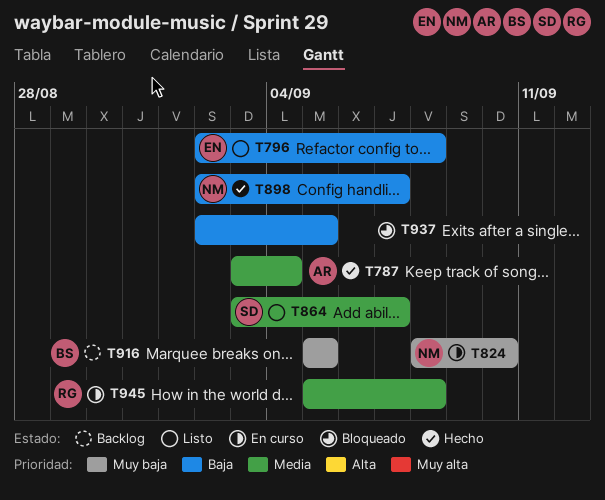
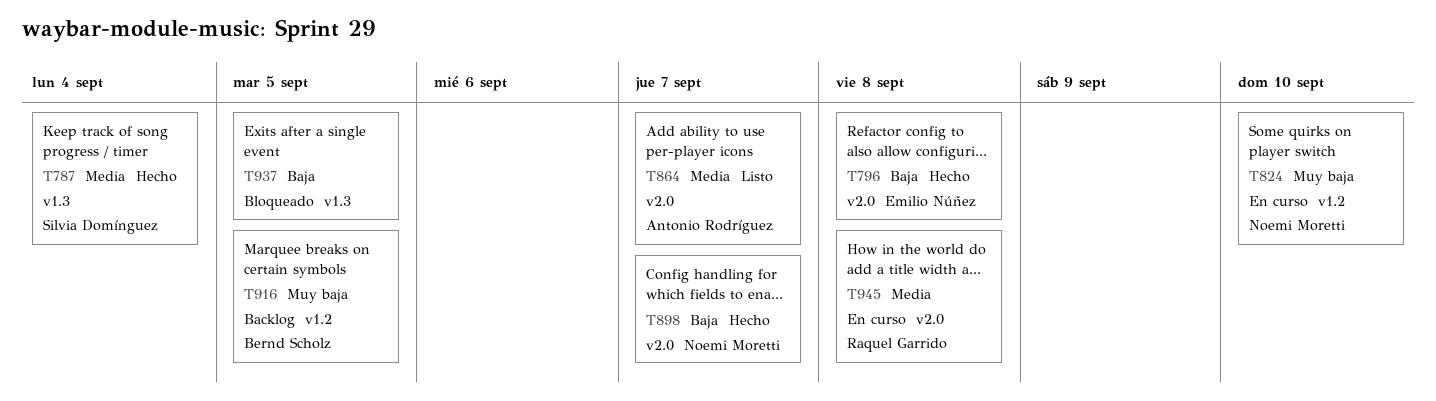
T787, owner: Antonio Rodríguez -> Silvia Domínguez
T796, status: Listo -> Hecho
T864, owner: Silvia Domínguez -> Antonio Rodríguez

